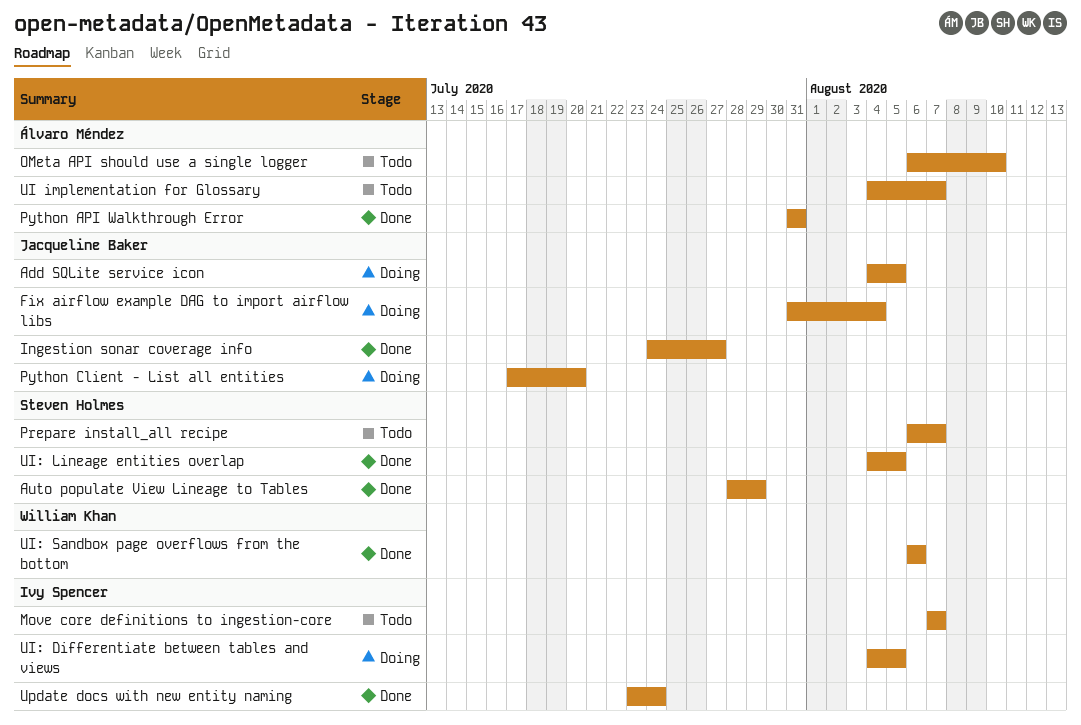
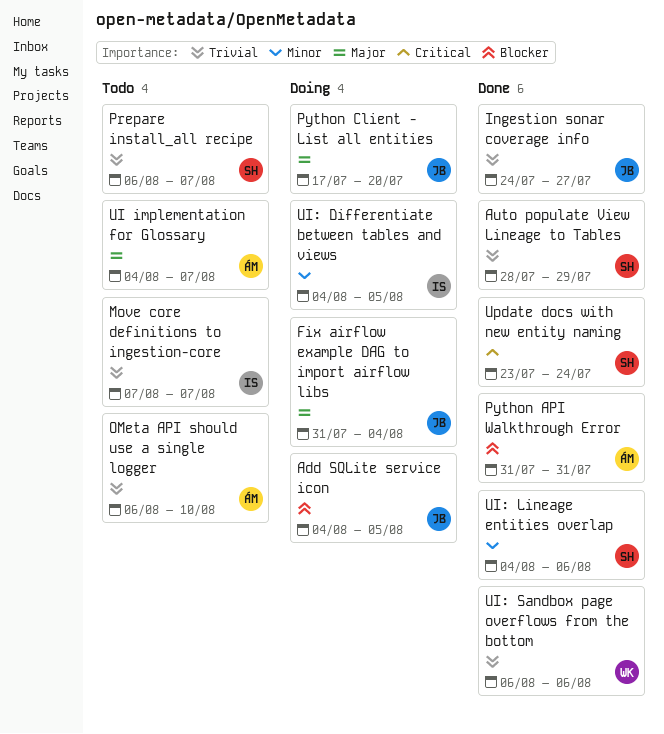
UI: Lineage entities overlap, due: Aug 5 -> Aug 6
Update docs with new entity naming, owner: Ivy Spencer -> Steven Holmes

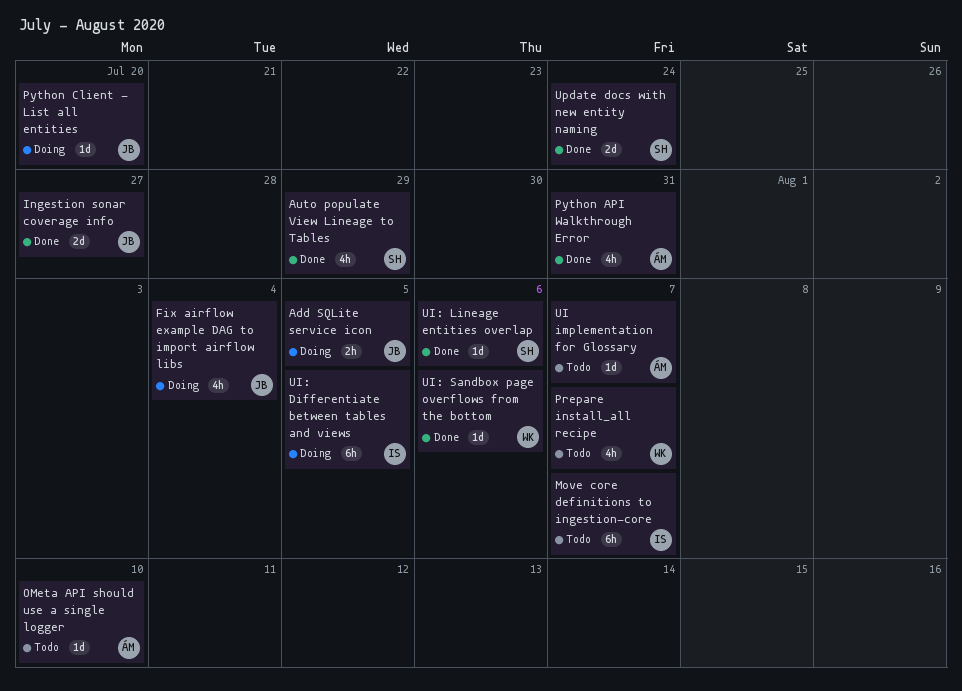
Prepare install_all recipe, owner: SH -> WK

